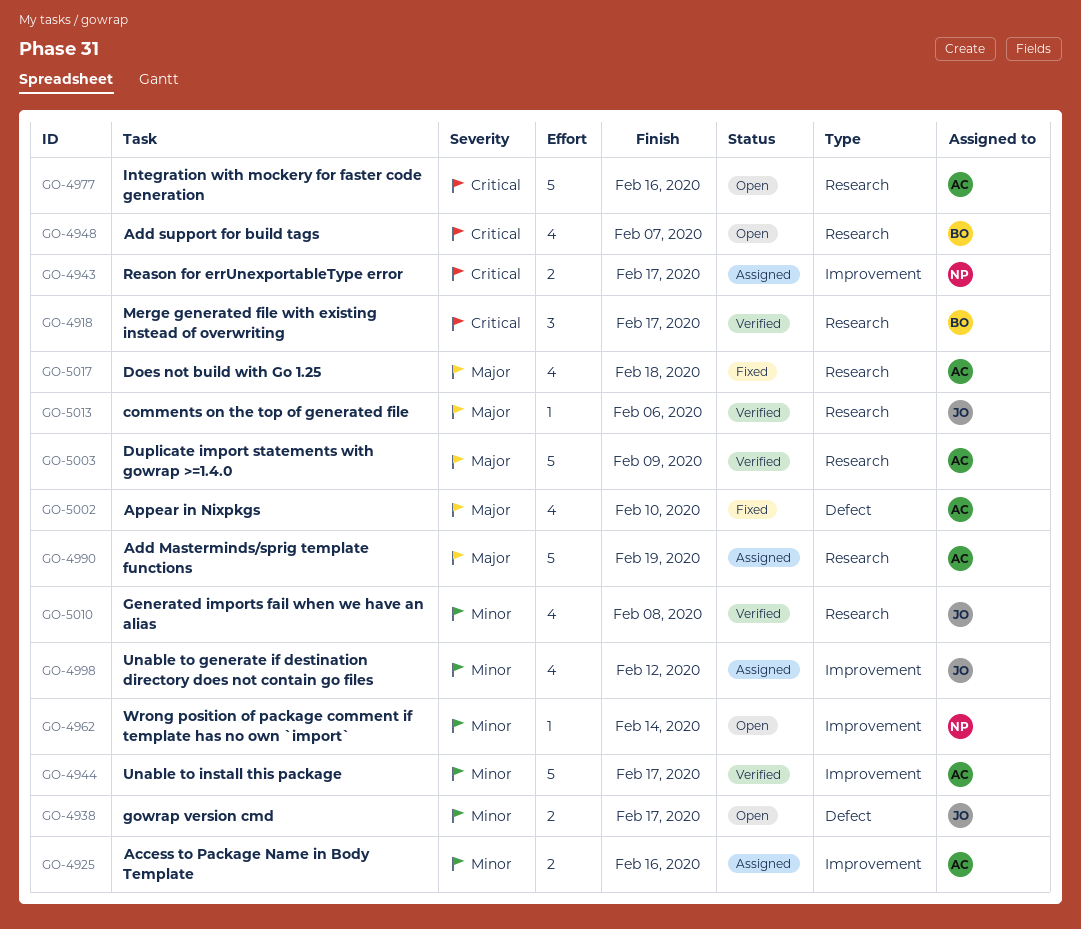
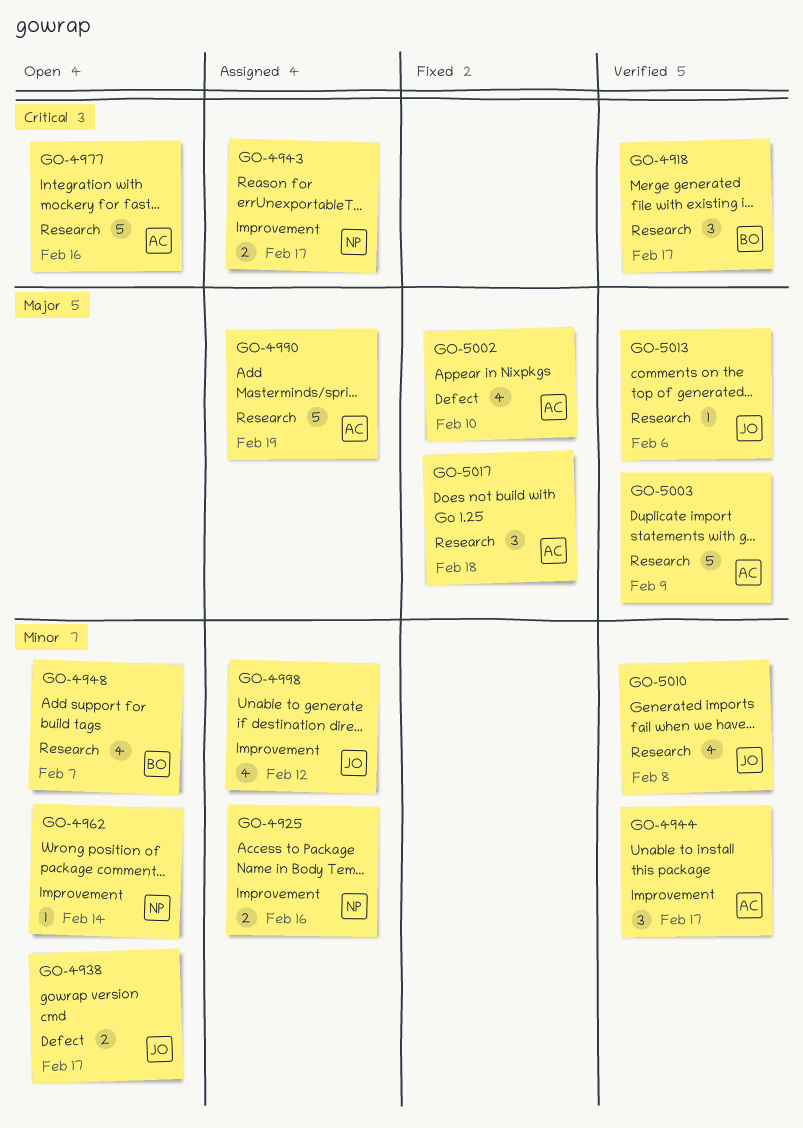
GO-4925, owner: AC -> NP
GO-4944, estimate: 5 -> 3
GO-4948, priority: Critical -> Minor
GO-5017, estimate: 4 -> 3

